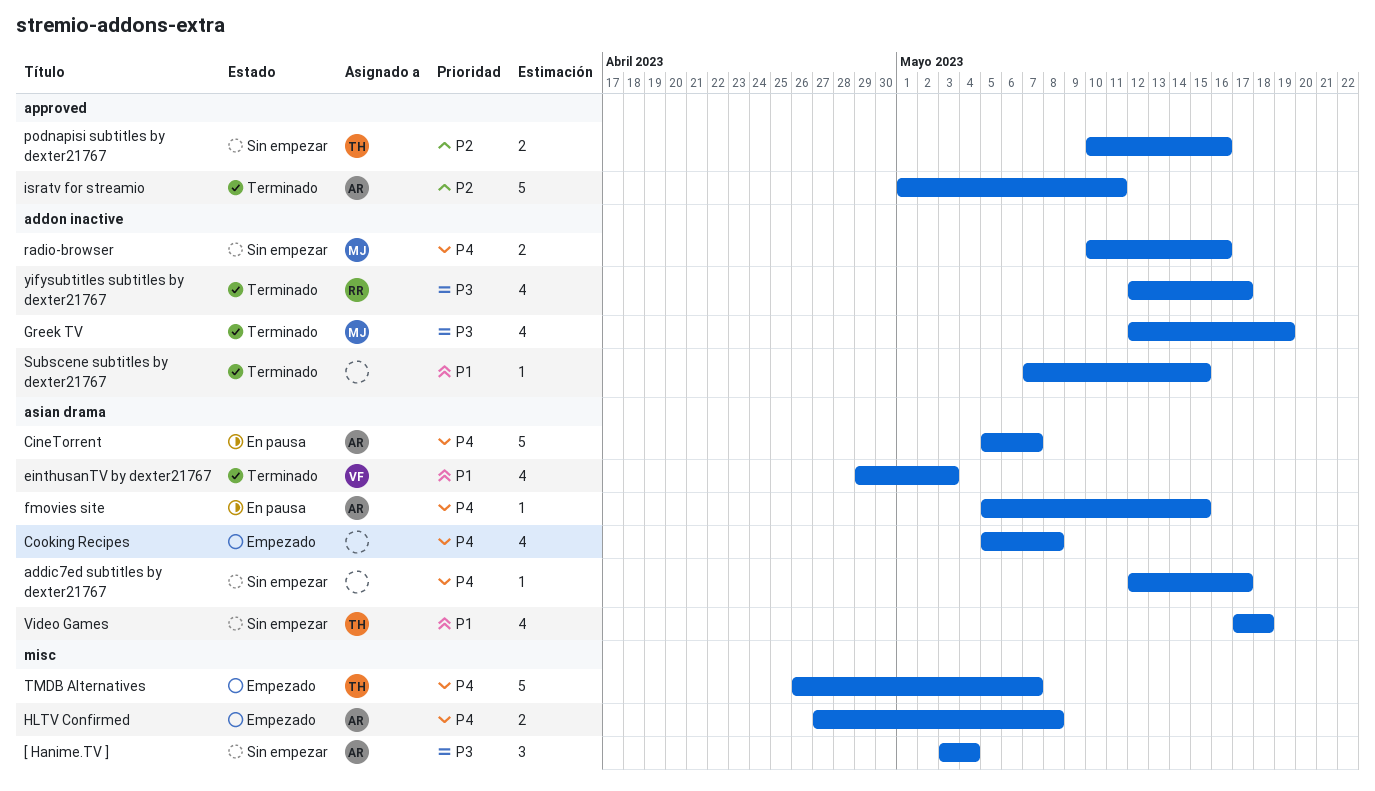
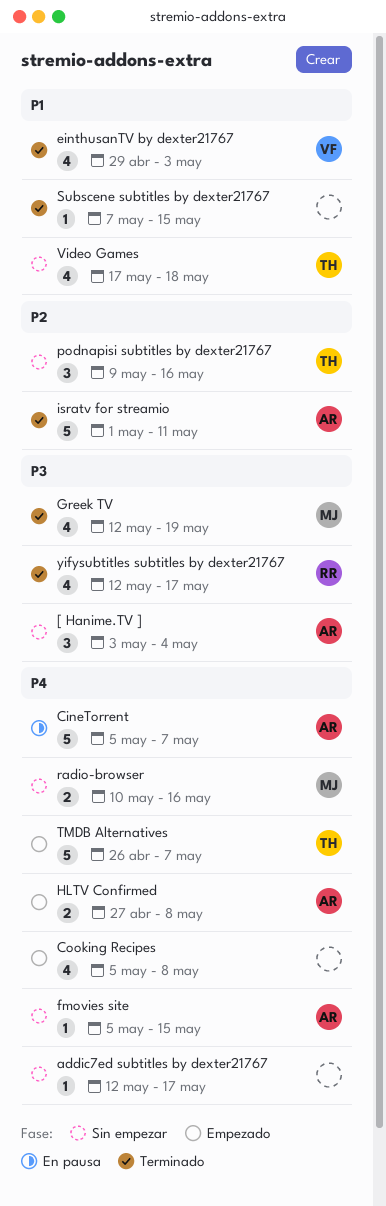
fmovies site, status: En pausa -> Sin empezar
podnapisi subtitles by dexter21767, estimate: 2 -> 3
podnapisi subtitles by dexter21767, start: May 10 -> May 9

